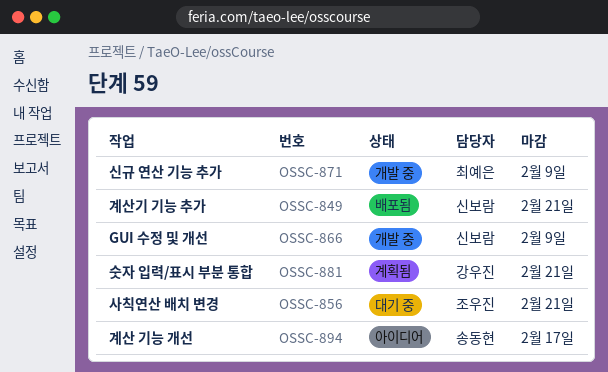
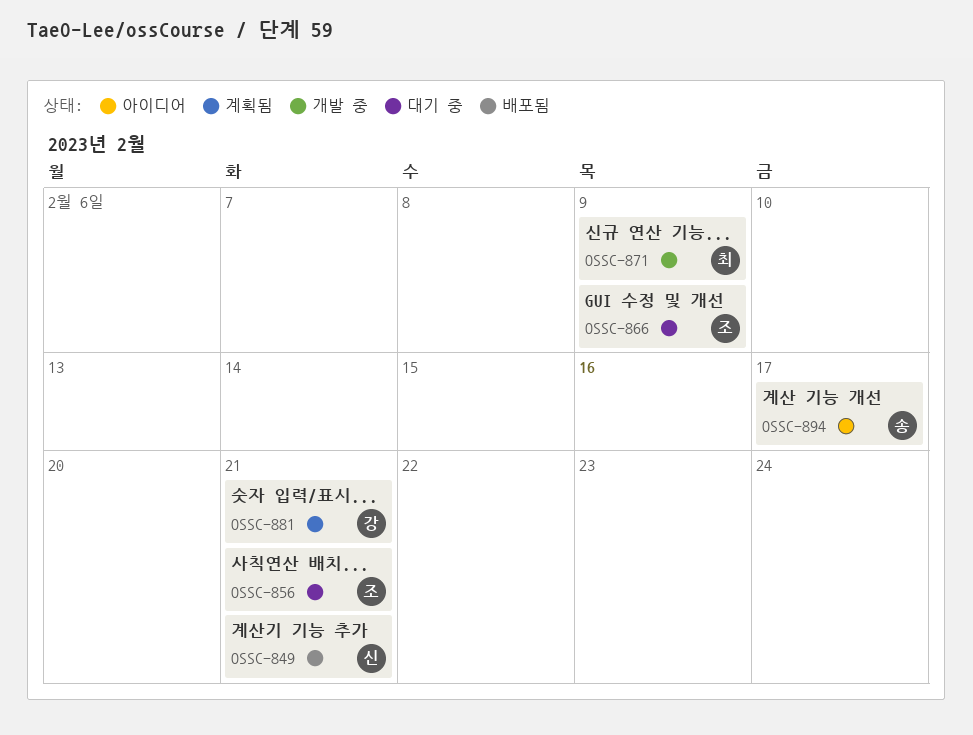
OSSC-866, status: 개발 중 -> 대기 중
OSSC-866, owner: 신보람 -> 조우진

